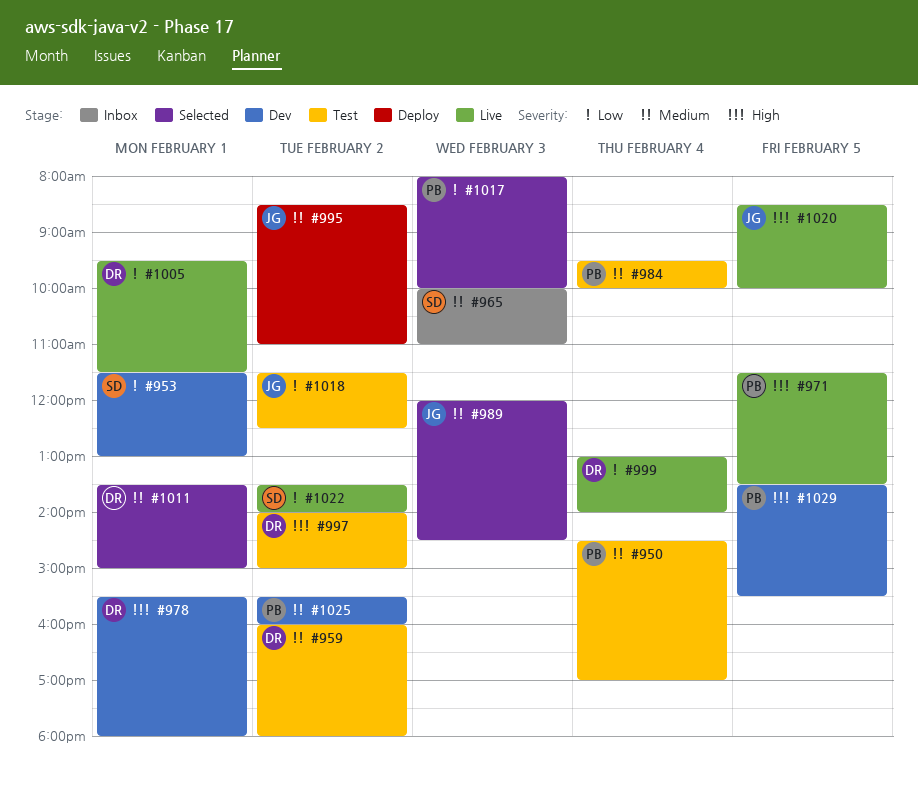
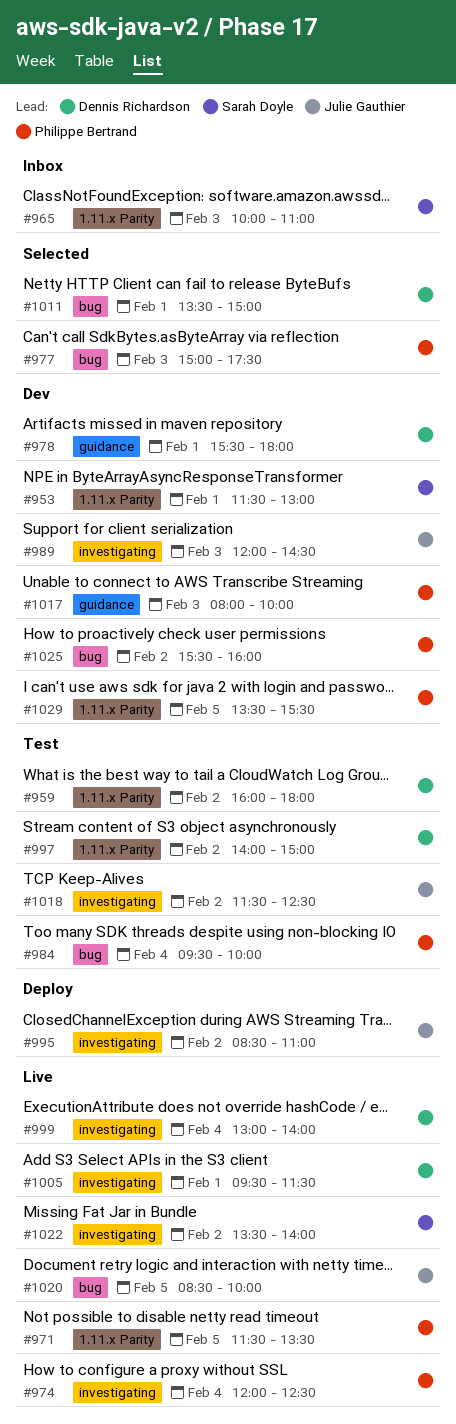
#950: present -> none
#974: none -> present
#977: none -> present
#989, status: Selected -> Dev
#1017, status: Selected -> Dev

